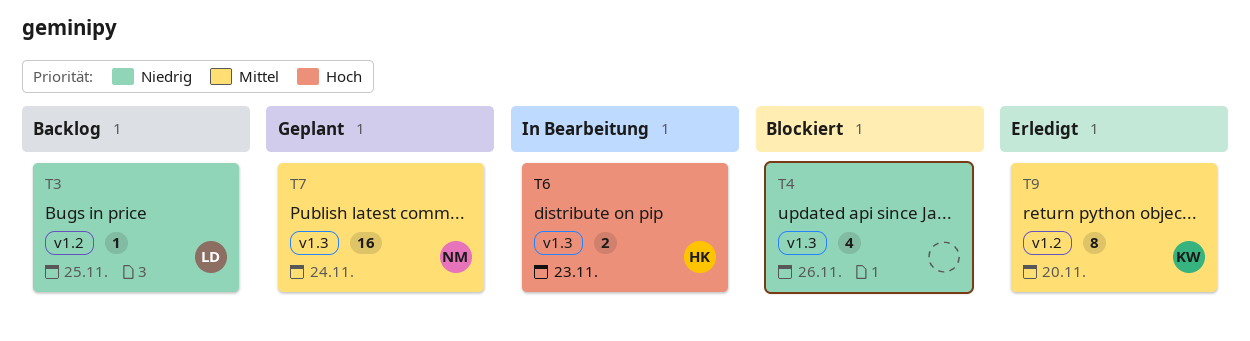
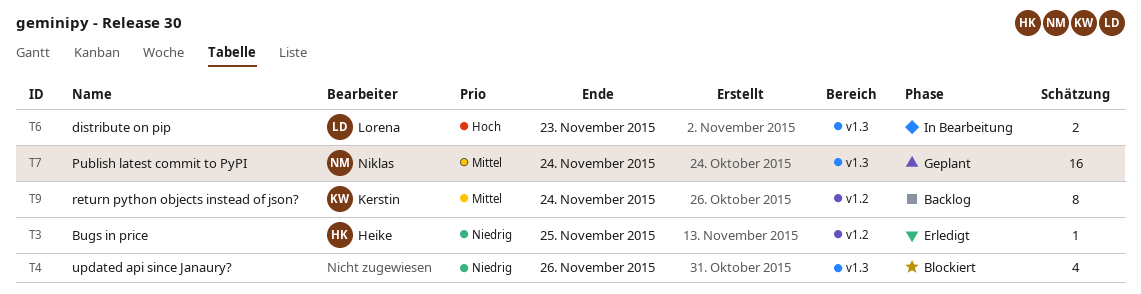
T3, status: Backlog -> Erledigt
T3, owner: Lorena -> Heike
T6, owner: Heike -> Lorena
T9, status: Erledigt -> Backlog
T9, due: Nov 20 -> Nov 24

